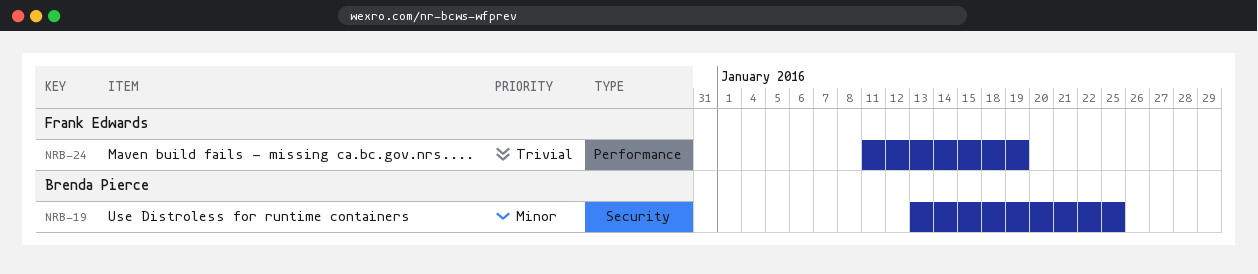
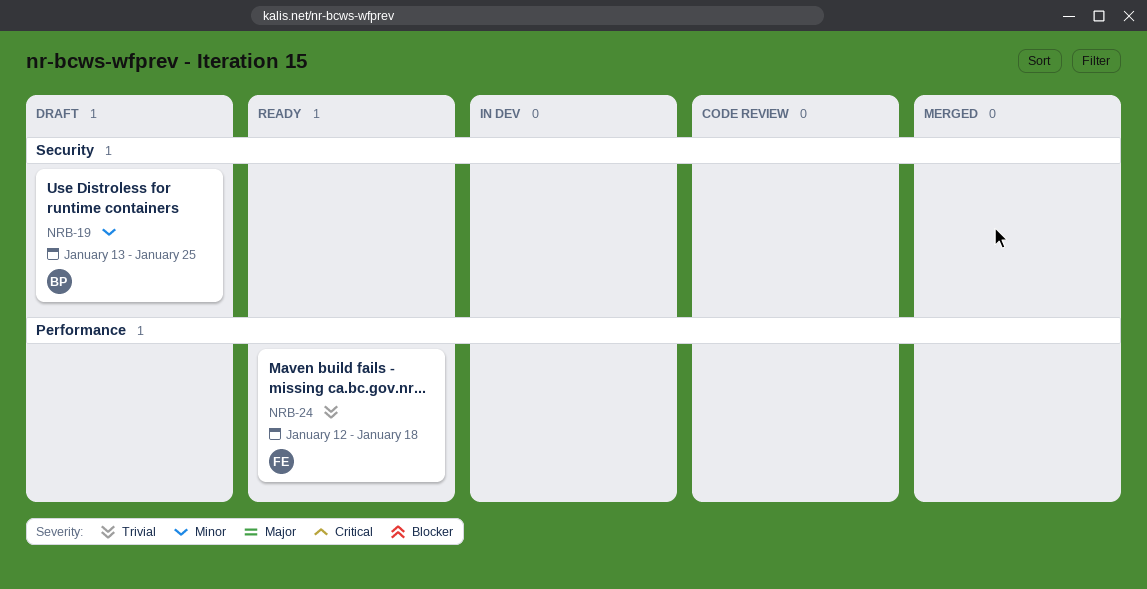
NRB-24, start: Jan 11 -> Jan 12
NRB-24, due: Jan 19 -> Jan 18

